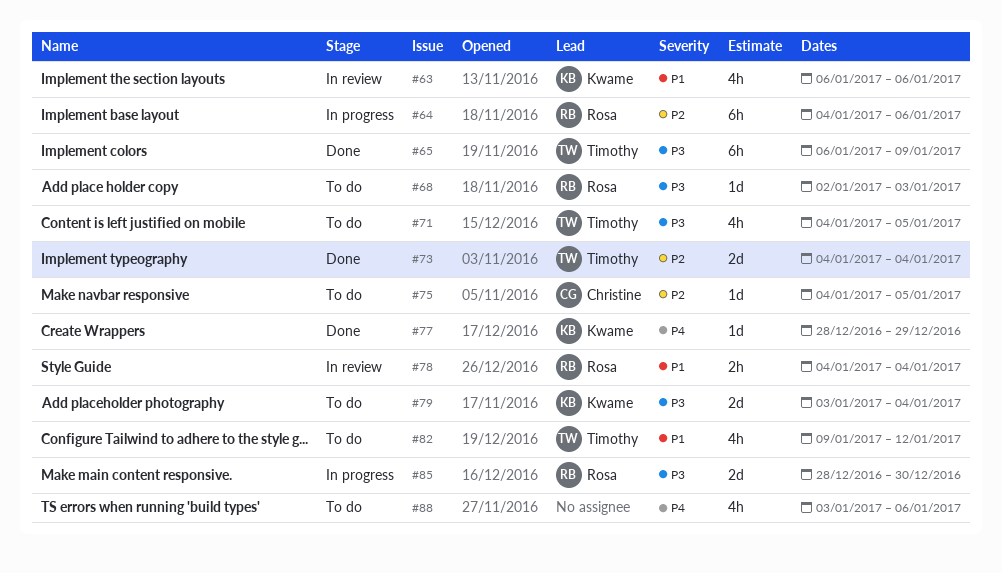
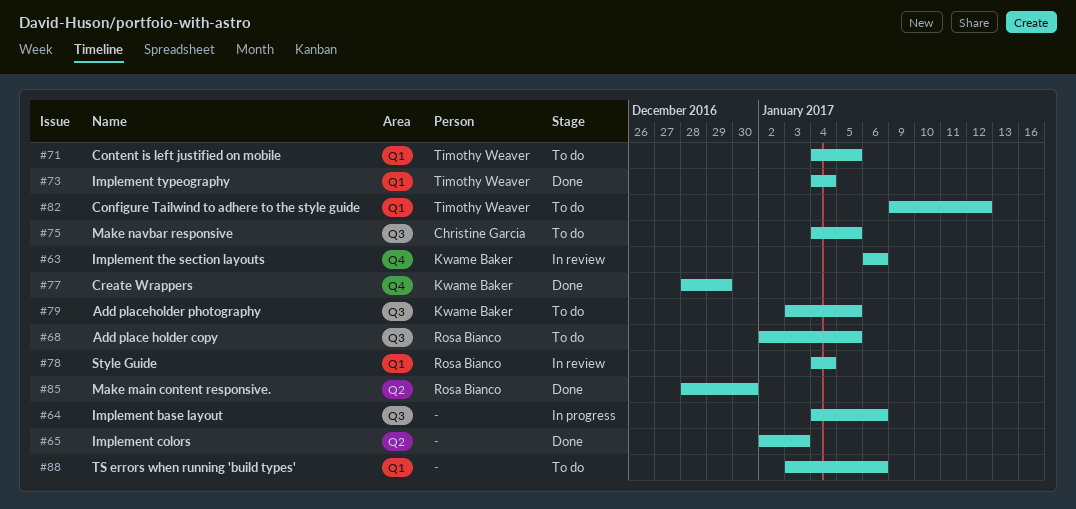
#64, owner: Rosa Bianco -> none
#65, owner: Timothy Weaver -> none
#65, start: Jan 6 -> Jan 2
#65, due: Jan 9 -> Jan 3
#68, due: Jan 3 -> Jan 5
#79, due: Jan 4 -> Jan 5
#85, status: In progress -> Done

